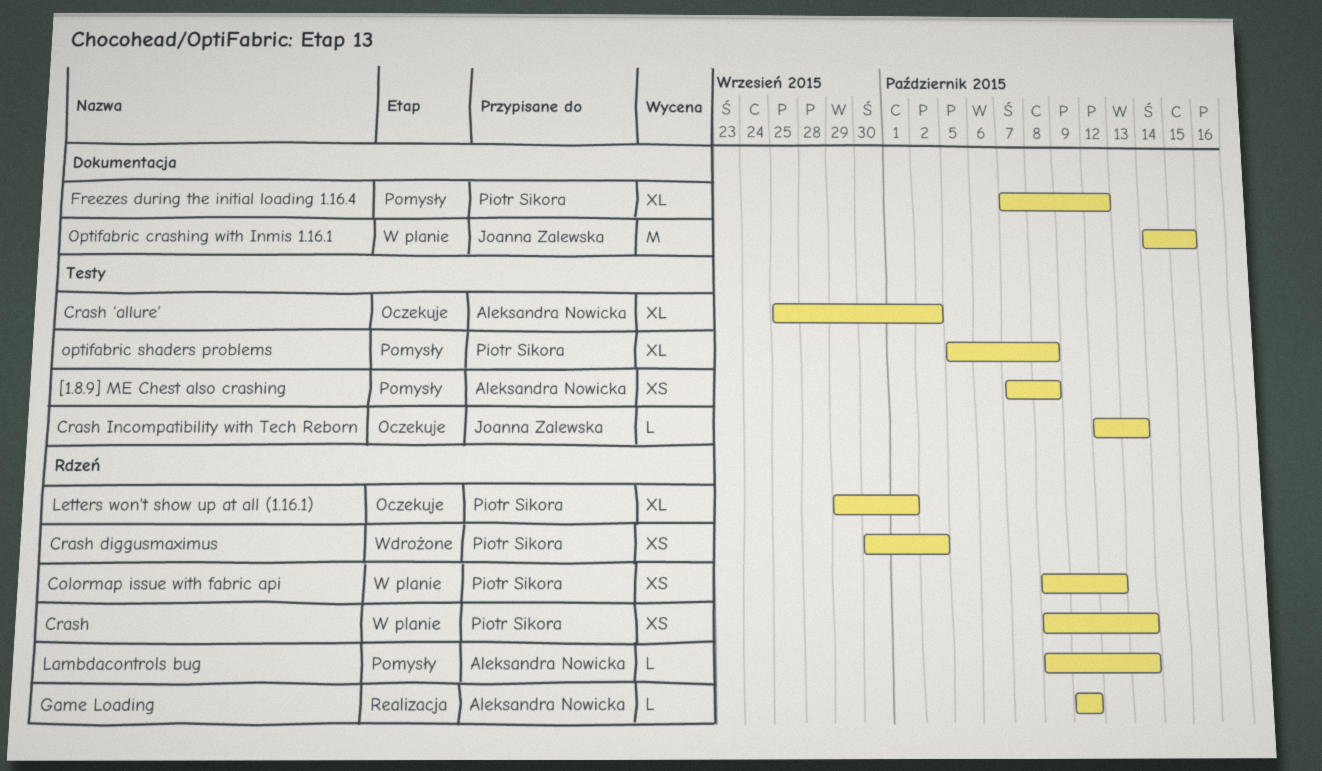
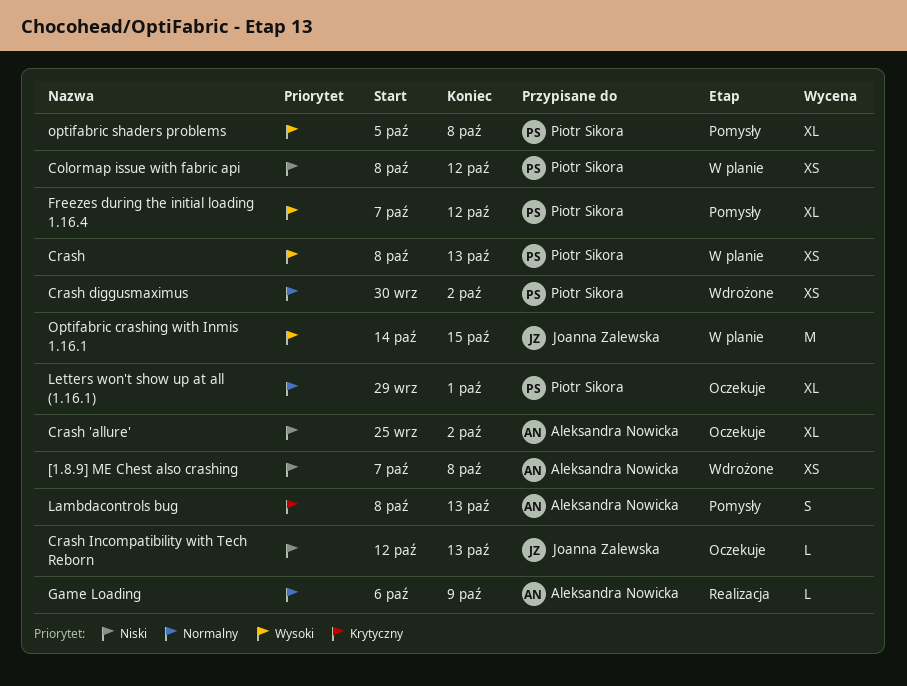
[1.8.9] ME Chest also crashing, status: Pomysły -> Wdrożone
Game Loading, start: Oct 9 -> Oct 6
Lambdacontrols bug, estimate: L -> S

